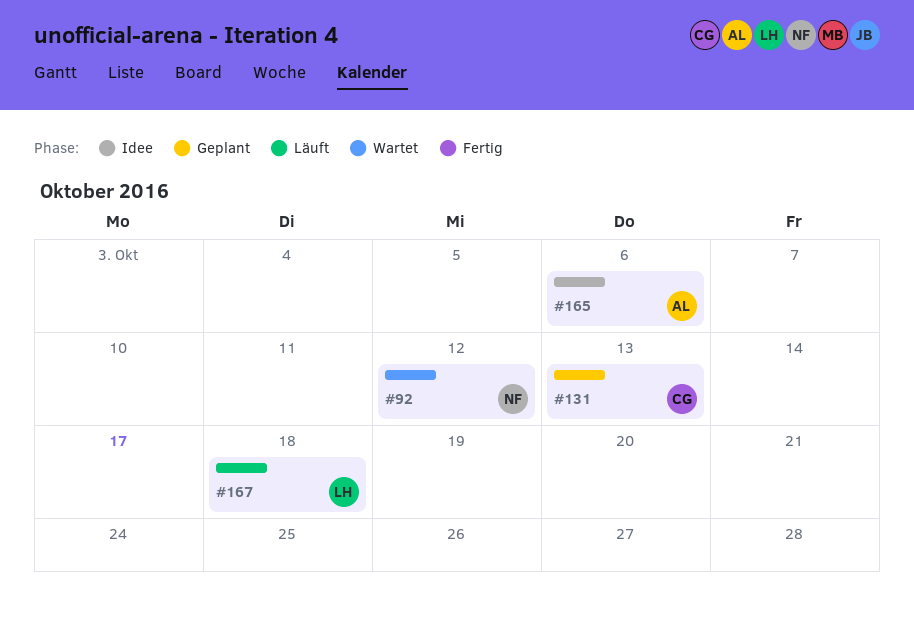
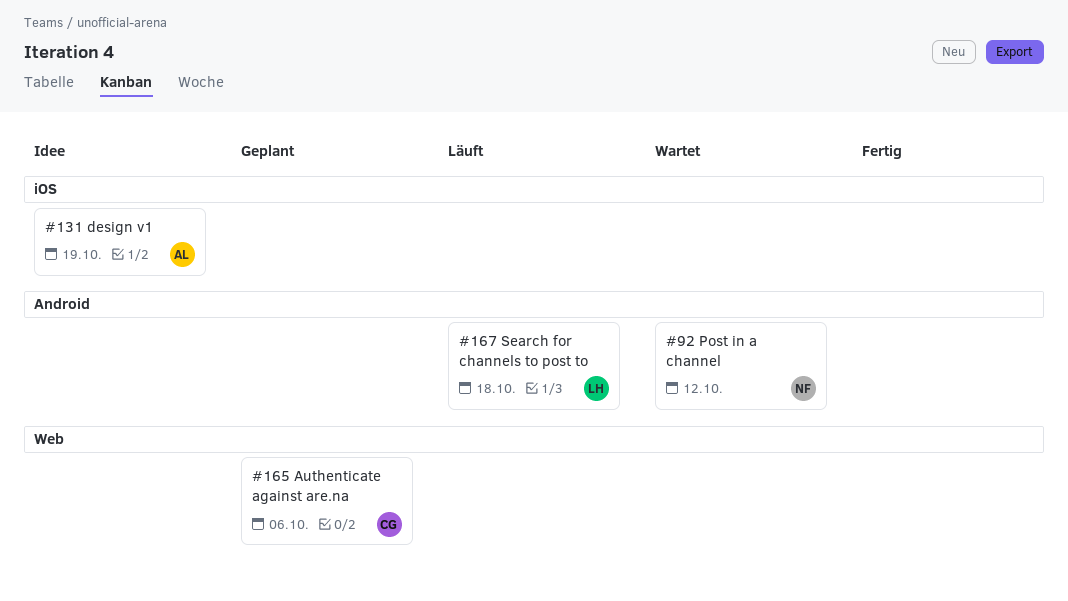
#131, status: Geplant -> Idee
#131, owner: CG -> AL
#131, due: Oct 13 -> Oct 19
#165, status: Idee -> Geplant
#165, owner: AL -> CG

